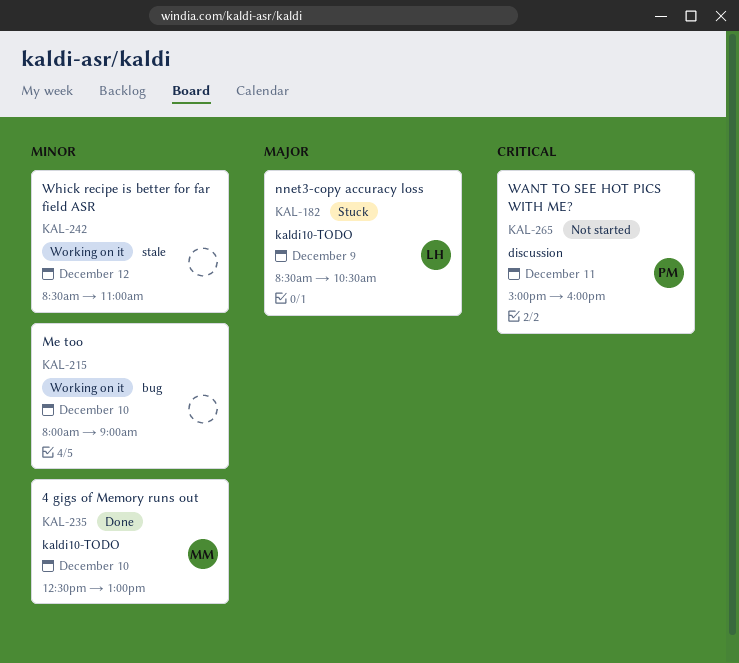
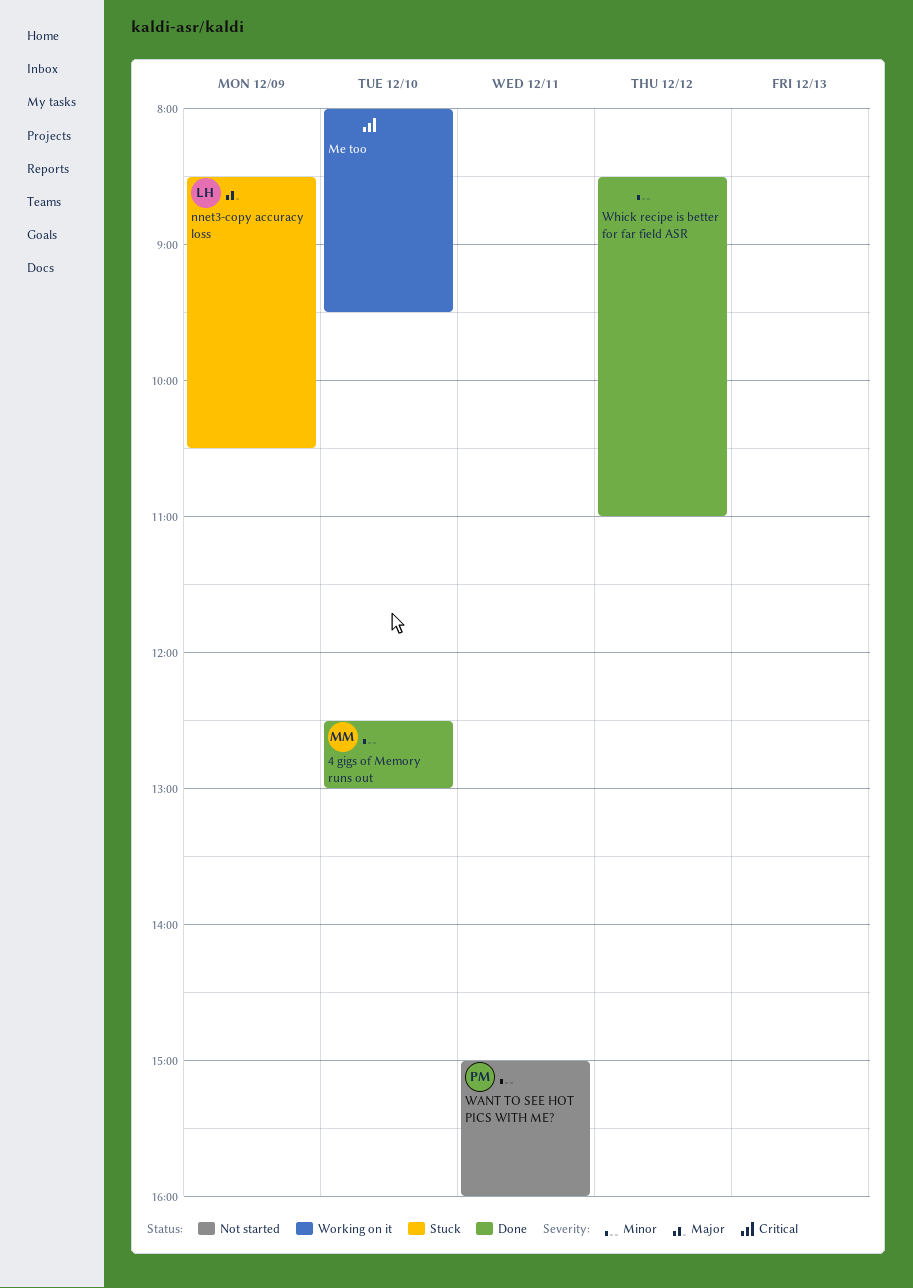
Me too, priority: Minor -> Critical
Me too, ends: 09:00 -> 09:30
WANT TO SEE HOT PICS WITH ME?, priority: Critical -> Minor
Whick recipe is better for far field ASR, status: Working on it -> Done

